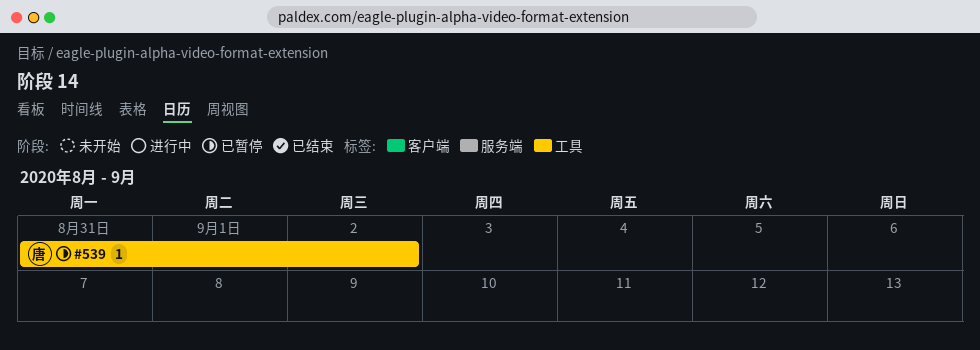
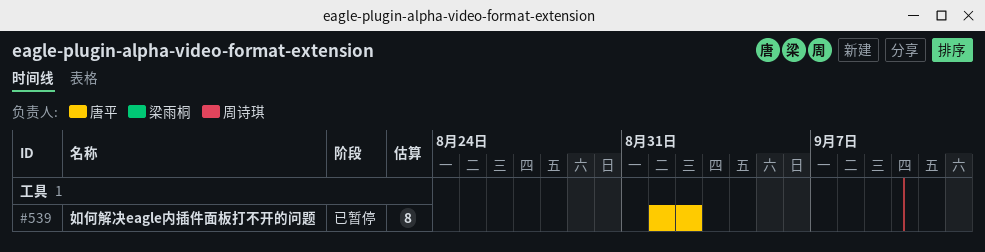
#539, estimate: 1 -> 8
#539, start: Aug 31 -> Sep 1

